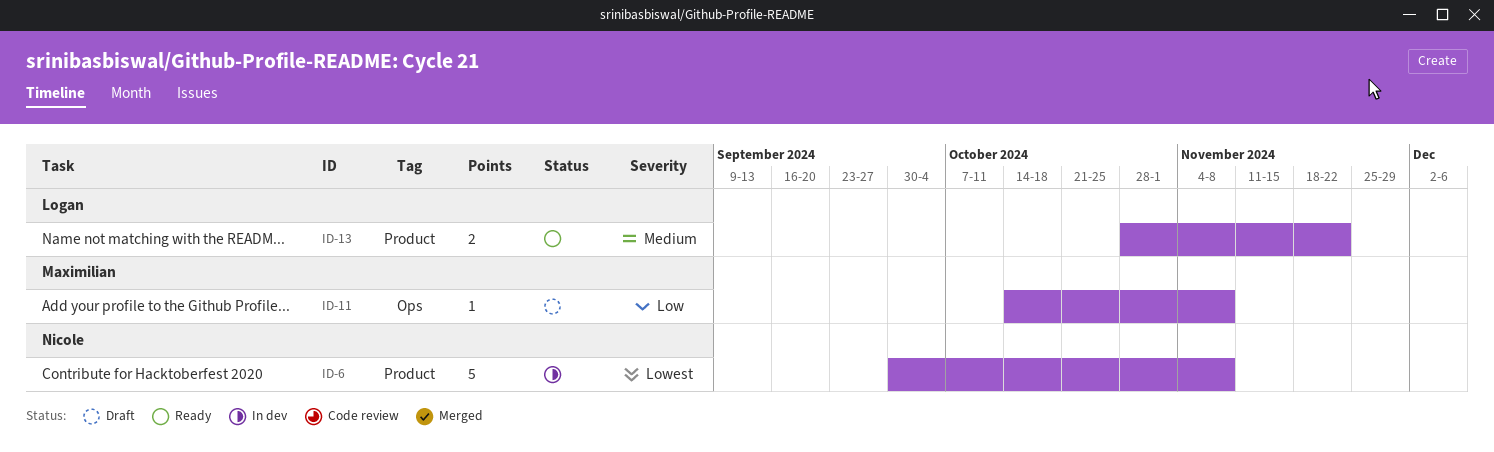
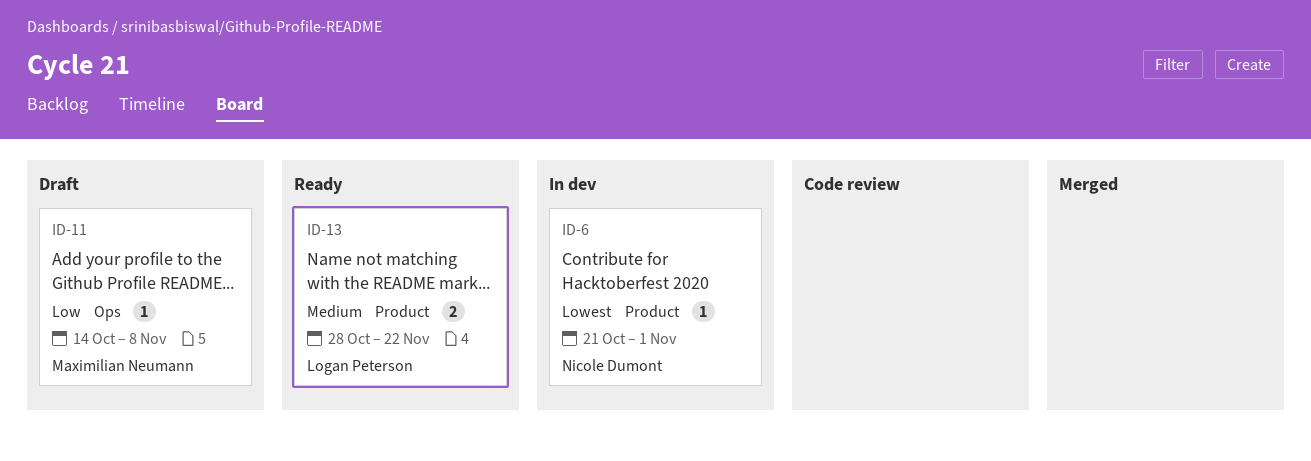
ID-6, estimate: 5 -> 1
ID-6, start: Sep 30 -> Oct 21
ID-6, due: Nov 8 -> Nov 1

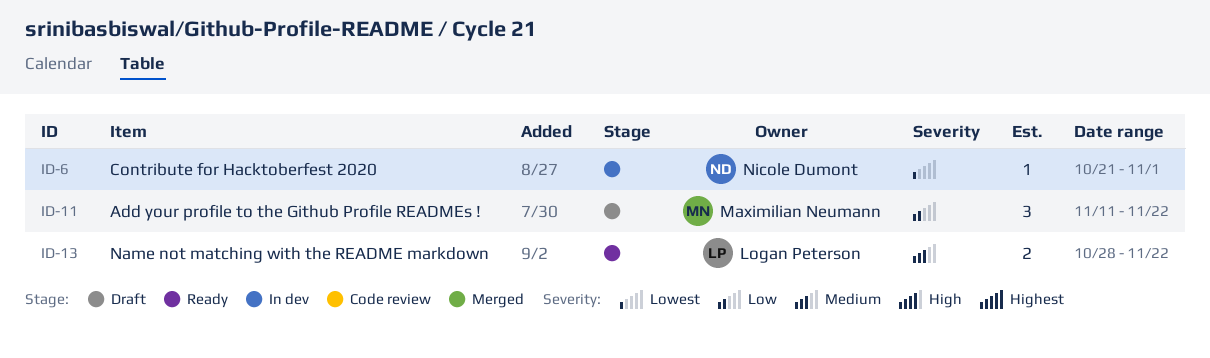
ID-11, estimate: 1 -> 3
ID-11, start: Oct 14 -> Nov 11
ID-11, due: Nov 8 -> Nov 22

